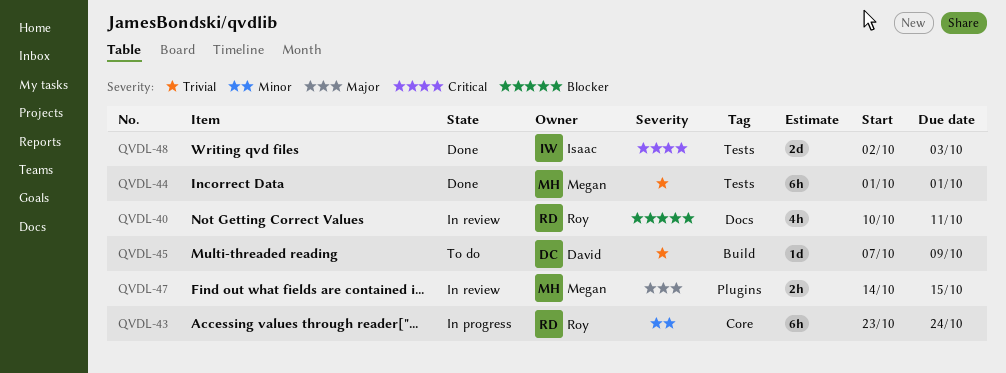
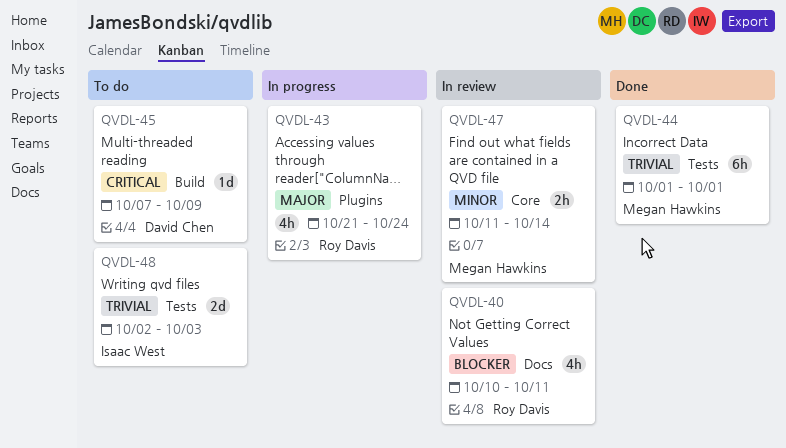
QVDL-43, priority: Minor -> Major
QVDL-43, label: Core -> Plugins
QVDL-43, estimate: 6h -> 4h
QVDL-43, start: Oct 23 -> Oct 21
QVDL-45, priority: Trivial -> Critical
QVDL-47, priority: Major -> Minor
QVDL-47, label: Plugins -> Core
QVDL-47, start: Oct 14 -> Oct 11
QVDL-47, due: Oct 15 -> Oct 14
QVDL-48, status: Done -> To do
QVDL-48, priority: Critical -> Trivial

